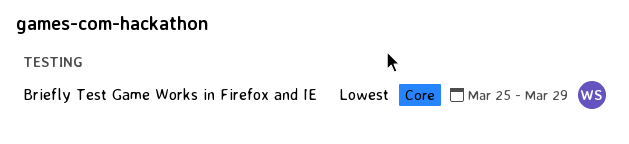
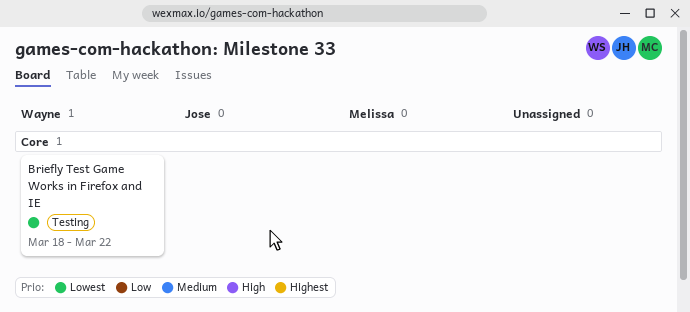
Briefly Test Game Works in Firefox and IE, start: Mar 25 -> Mar 18
Briefly Test Game Works in Firefox and IE, due: Mar 29 -> Mar 22

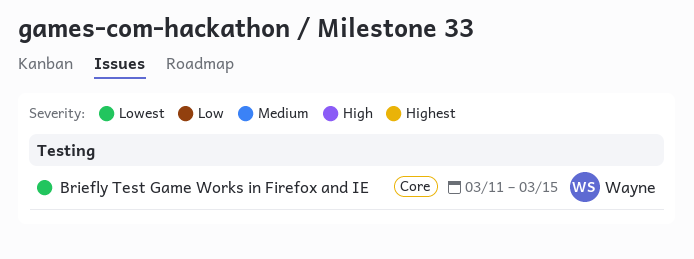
Briefly Test Game Works in Firefox and IE, start: Mar 18 -> Mar 11
Briefly Test Game Works in Firefox and IE, due: Mar 22 -> Mar 15

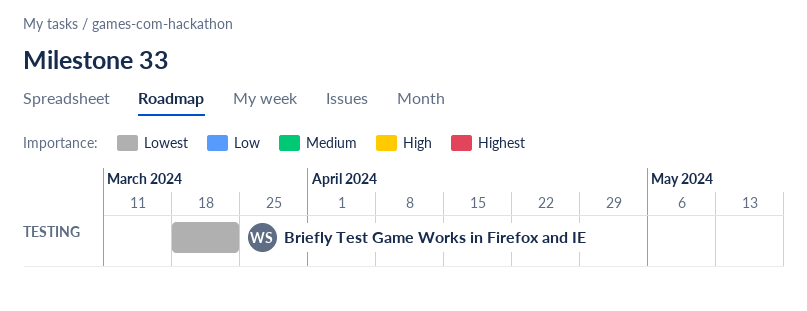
Briefly Test Game Works in Firefox and IE, start: Mar 11 -> Mar 18
Briefly Test Game Works in Firefox and IE, due: Mar 15 -> Mar 22

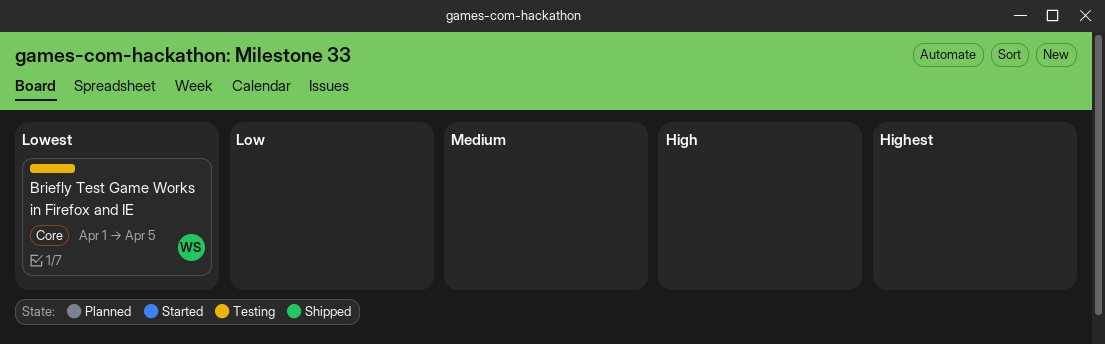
Briefly Test Game Works in Firefox and IE, start: Mar 18 -> Apr 1
Briefly Test Game Works in Firefox and IE, due: Mar 22 -> Apr 5

